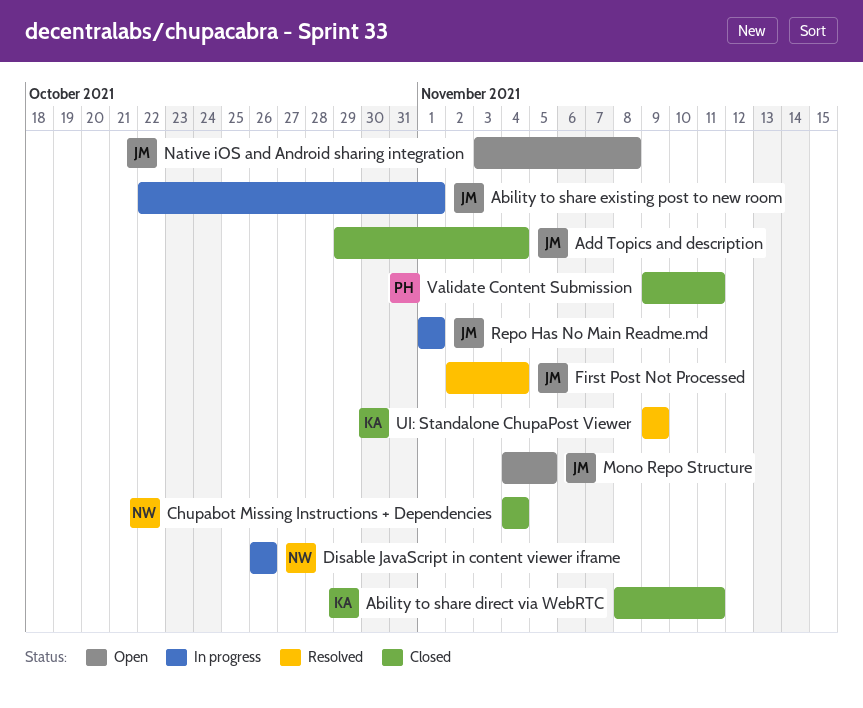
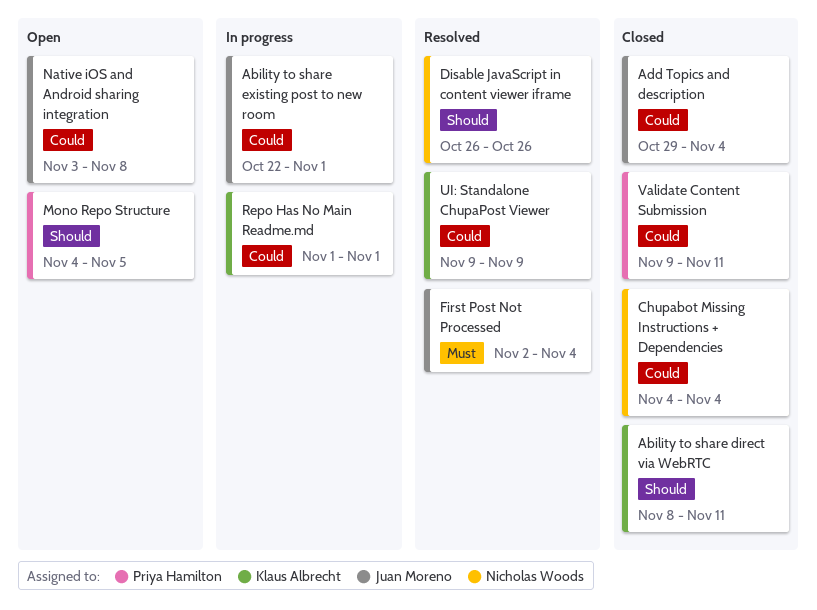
Disable JavaScript in content viewer iframe, status: In progress -> Resolved
Mono Repo Structure, owner: Juan Moreno -> Priya Hamilton
Repo Has No Main Readme.md, owner: Juan Moreno -> Klaus Albrecht

